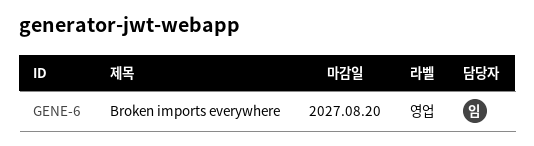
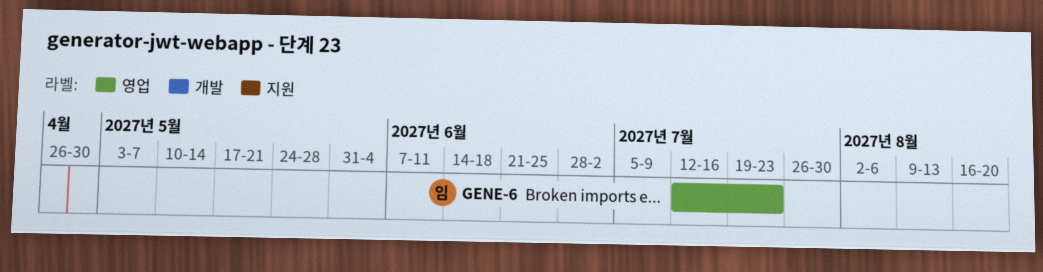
GENE-6, due: Aug 20 -> Jul 23

